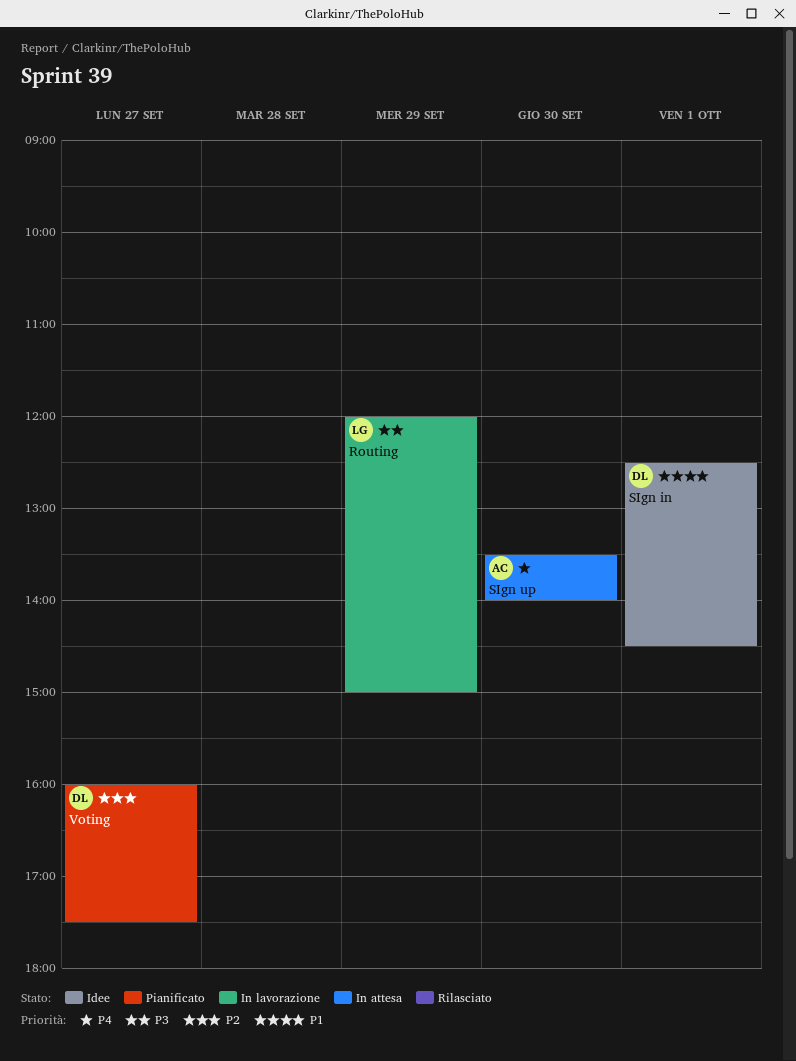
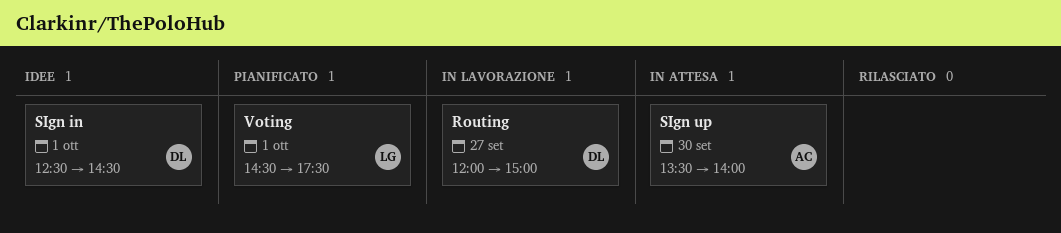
Routing, owner: LG -> DL
Routing, day: Sep 29 -> Sep 27
Voting, owner: DL -> LG
Voting, day: Sep 27 -> Oct 1
Voting, begins: 16:00 -> 14:30

